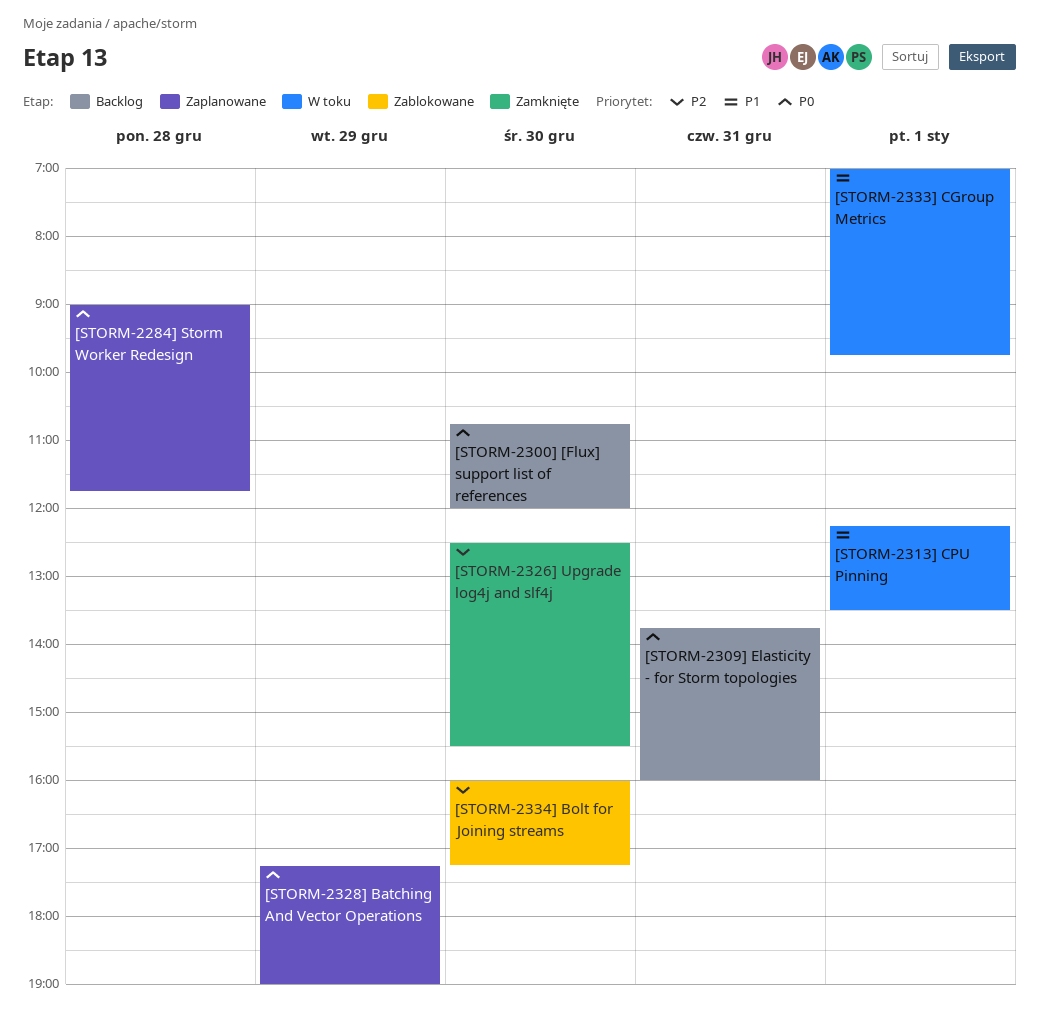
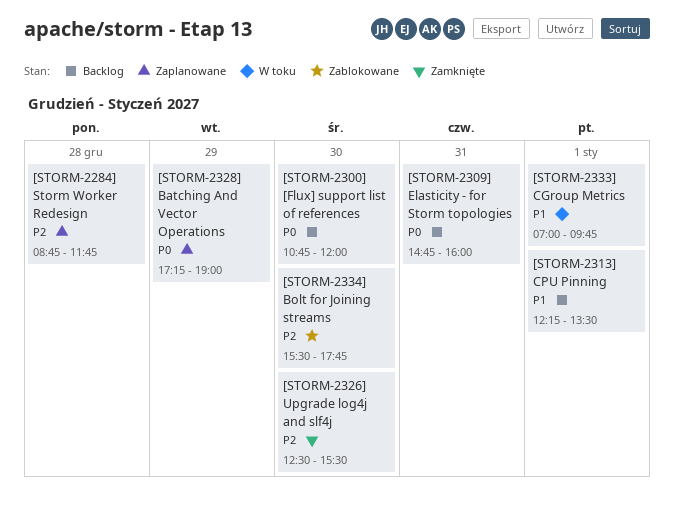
[STORM-2284] Storm Worker Redesign, priority: P0 -> P2
[STORM-2284] Storm Worker Redesign, begins: 09:00 -> 08:45
[STORM-2309] Elasticity - for Storm topologies, begins: 13:45 -> 14:45
[STORM-2313] CPU Pinning, status: W toku -> Backlog
[STORM-2334] Bolt for Joining streams, begins: 16:00 -> 15:30
[STORM-2334] Bolt for Joining streams, ends: 17:15 -> 17:45

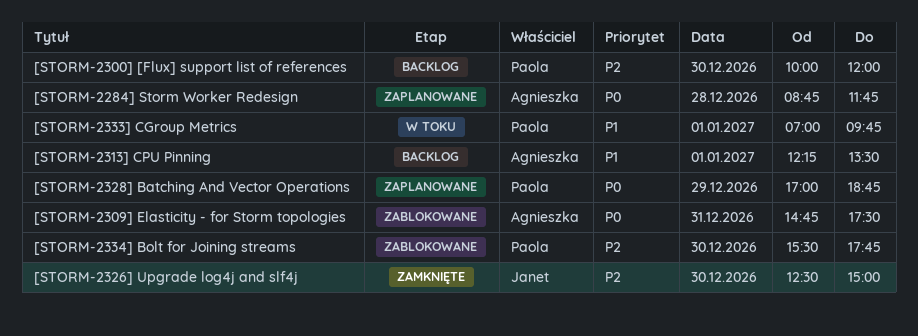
[STORM-2284] Storm Worker Redesign, priority: P2 -> P0
[STORM-2300] [Flux] support list of references, priority: P0 -> P2
[STORM-2300] [Flux] support list of references, begins: 10:45 -> 10:00
[STORM-2309] Elasticity - for Storm topologies, status: Backlog -> Zablokowane
[STORM-2309] Elasticity - for Storm topologies, ends: 16:00 -> 17:30
[STORM-2326] Upgrade log4j and slf4j, ends: 15:30 -> 15:00
[STORM-2328] Batching And Vector Operations, begins: 17:15 -> 17:00
[STORM-2328] Batching And Vector Operations, ends: 19:00 -> 18:45

